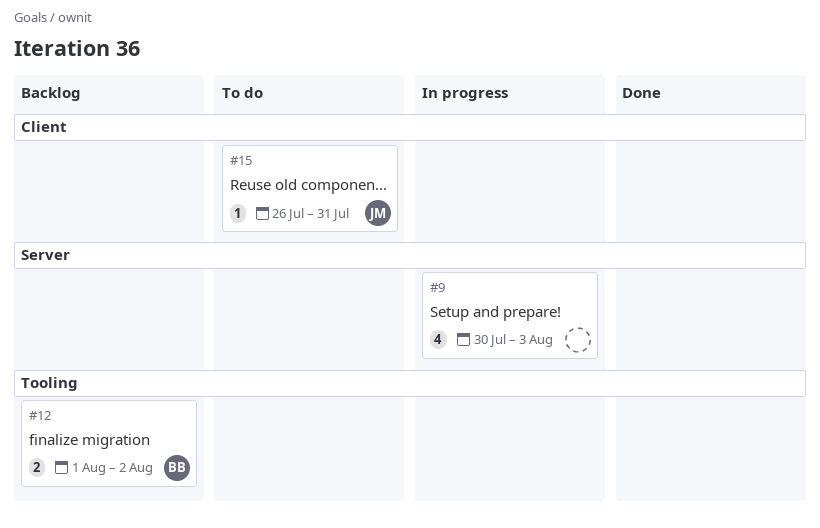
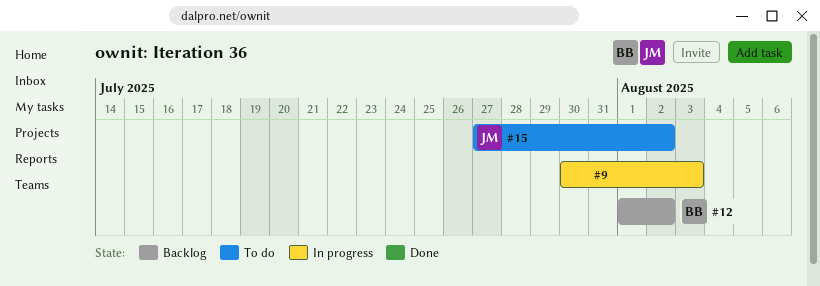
#15, start: Jul 26 -> Jul 27
#15, due: Jul 31 -> Aug 2

